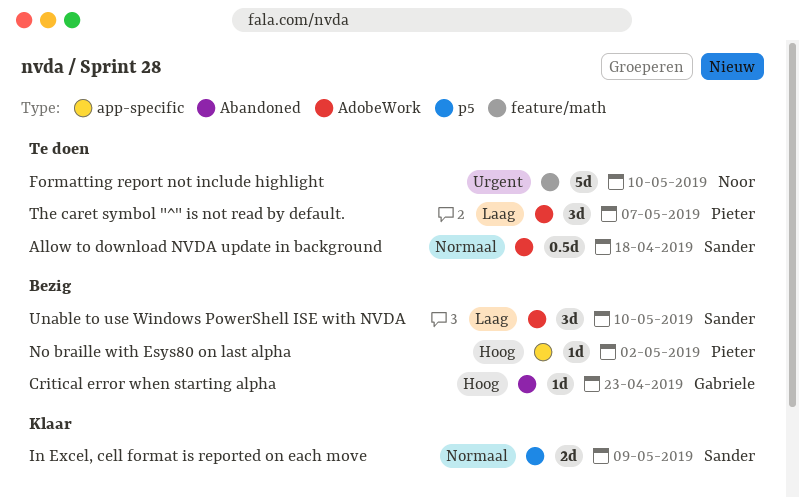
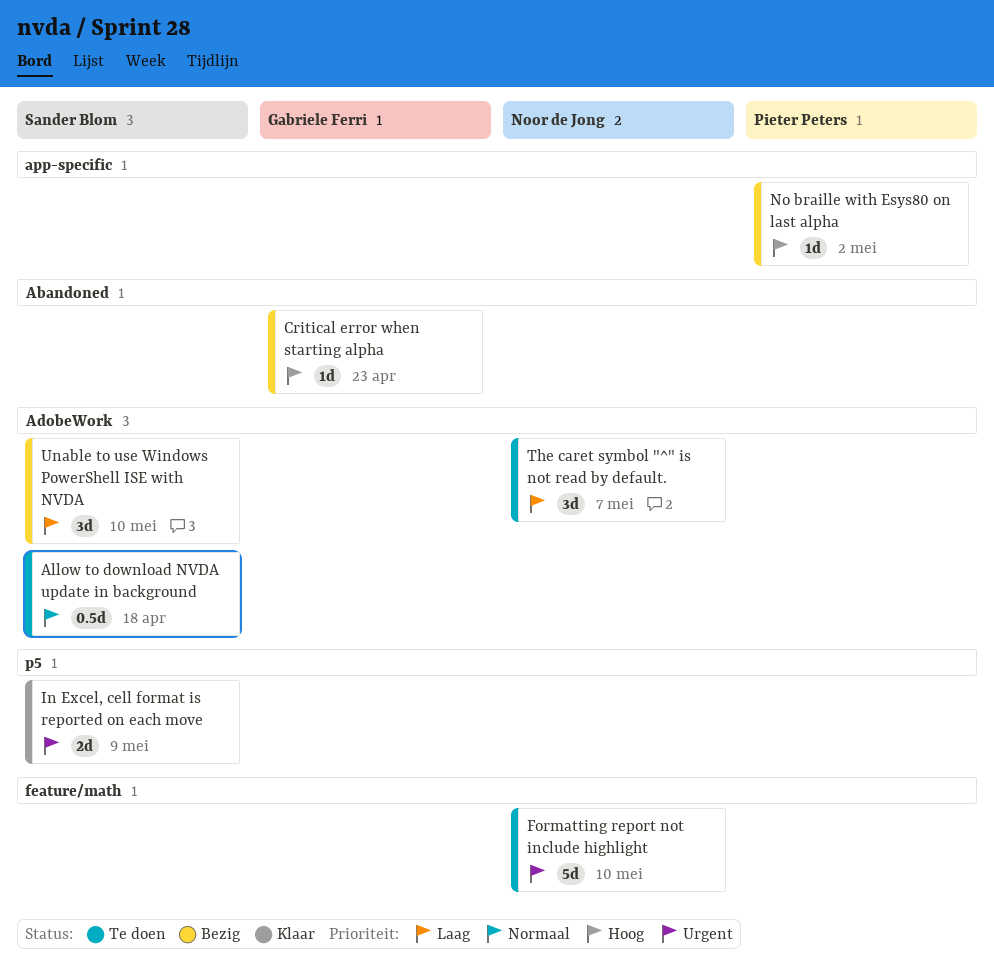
In Excel, cell format is reported on each move, priority: Normaal -> Urgent
The caret symbol "^" is not read by default., owner: Pieter Peters -> Noor de Jong

